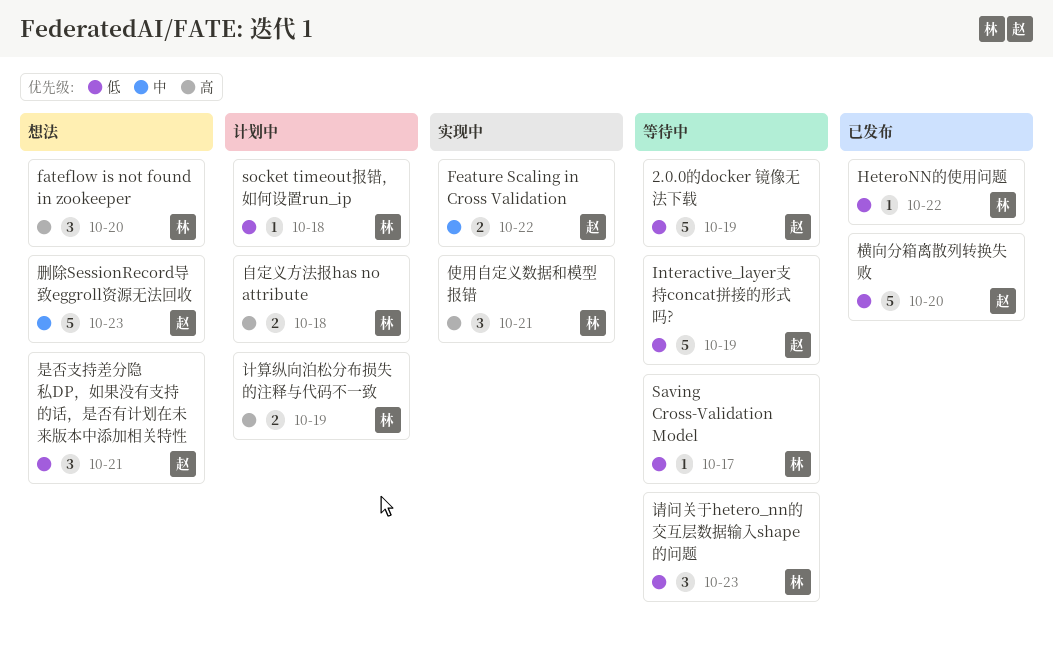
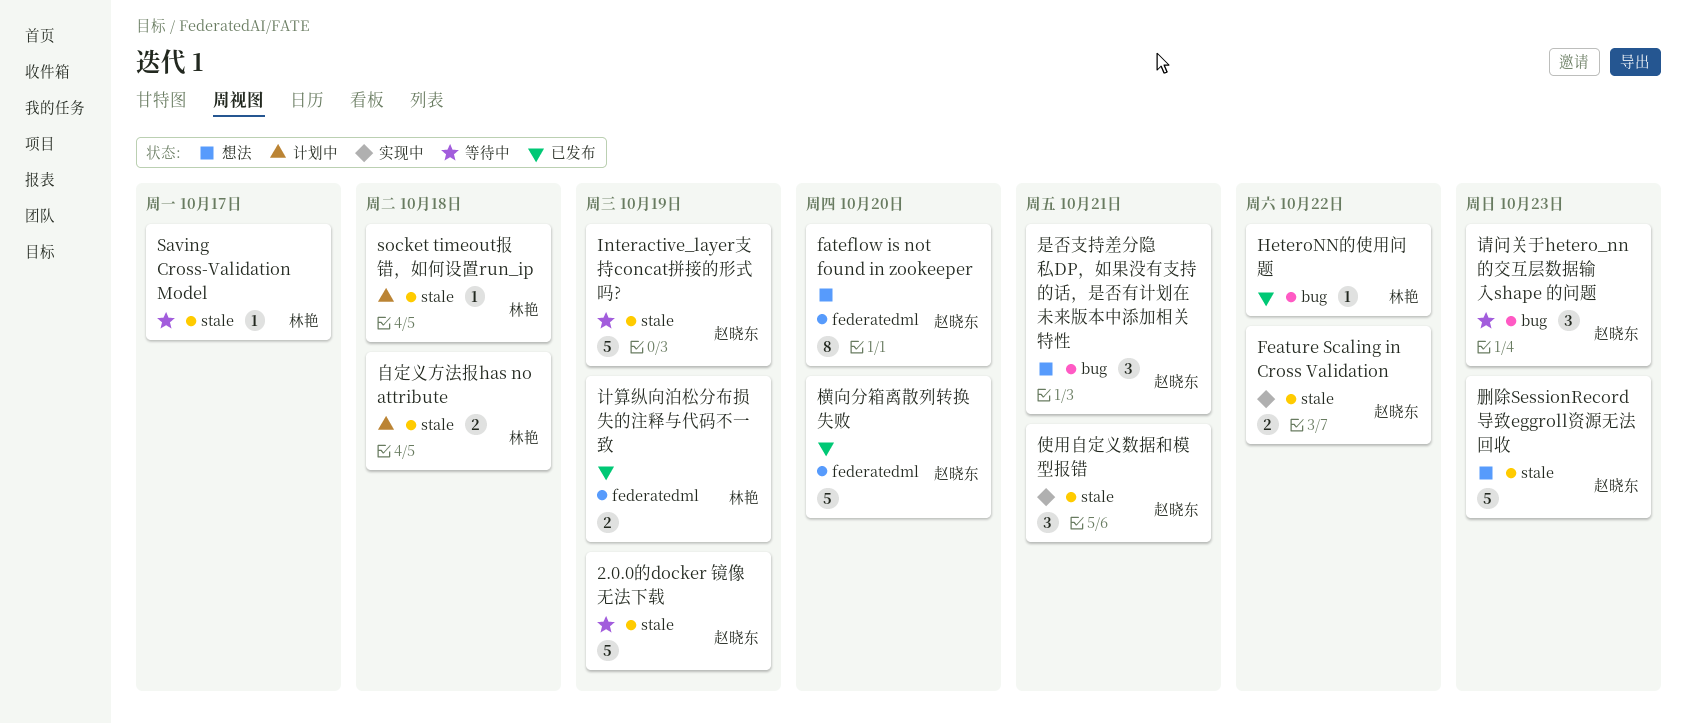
fateflow is not found in zookeeper, owner: 林艳 -> 赵晓东
fateflow is not found in zookeeper, estimate: 3 -> 8
使用自定义数据和模型报错, owner: 林艳 -> 赵晓东
计算纵向泊松分布损失的注释与代码不一致, status: 计划中 -> 已发布
请问关于hetero_nn的交互层数据输入shape 的问题, owner: 林艳 -> 赵晓东

